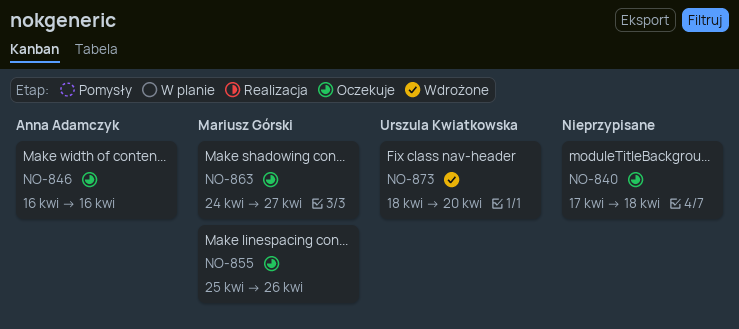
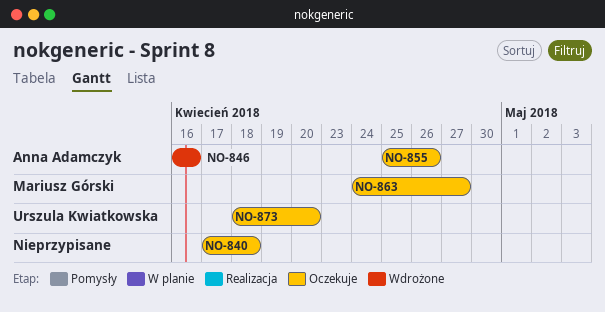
NO-846, status: Oczekuje -> Wdrożone
NO-855, owner: Mariusz Górski -> Anna Adamczyk
NO-873, status: Wdrożone -> Oczekuje

